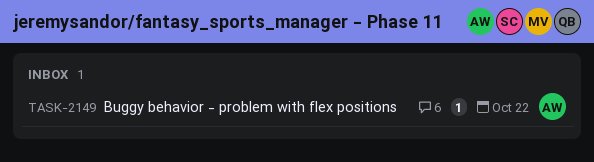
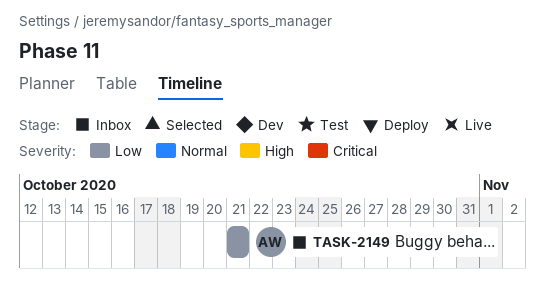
TASK-2149, due: Oct 22 -> Oct 21

